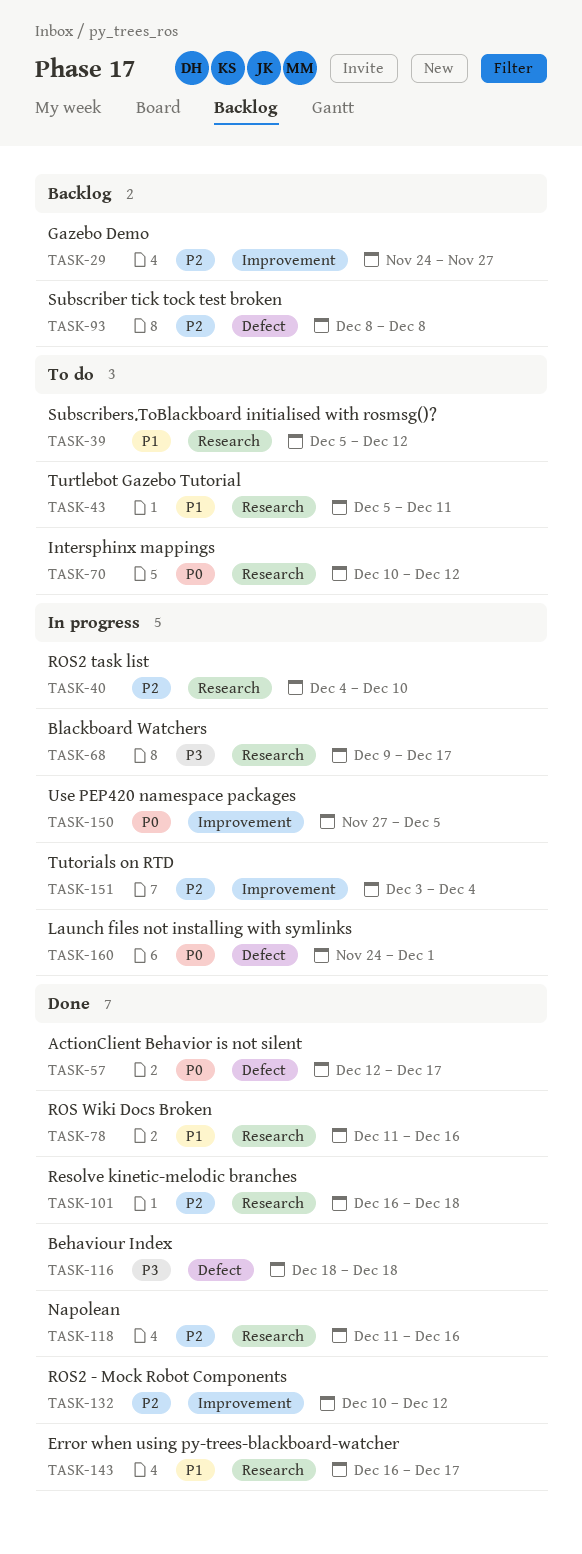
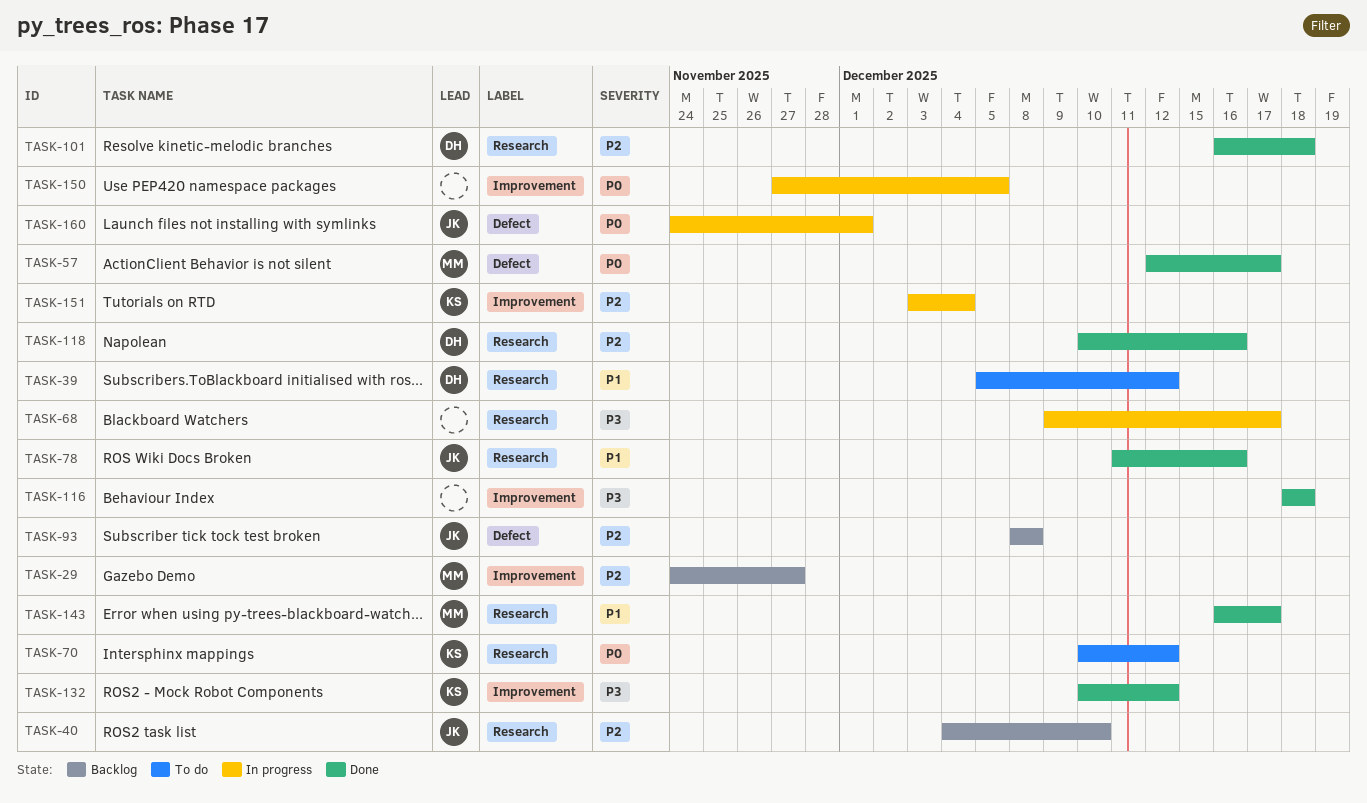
TASK-40, status: In progress -> Backlog
TASK-43: present -> none
TASK-116, label: Defect -> Improvement
TASK-118, start: Dec 11 -> Dec 10
TASK-132, priority: P2 -> P3

